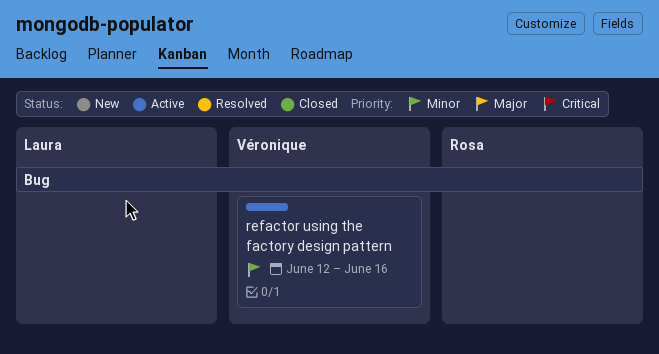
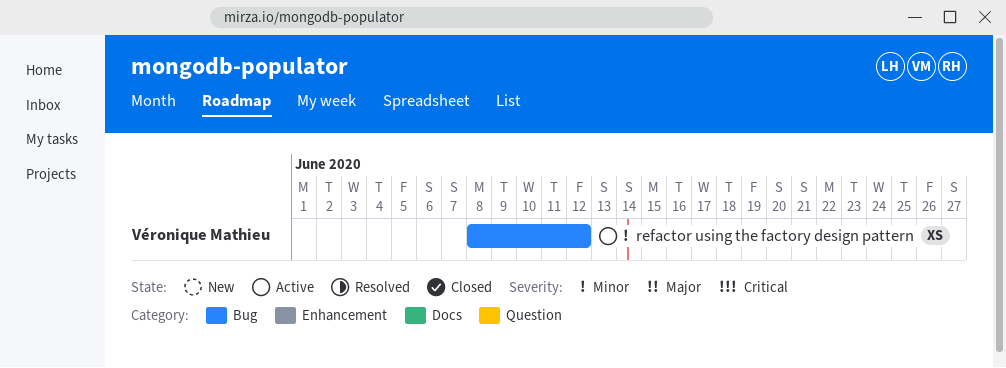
refactor using the factory design pattern, start: Jun 12 -> Jun 8
refactor using the factory design pattern, due: Jun 16 -> Jun 12

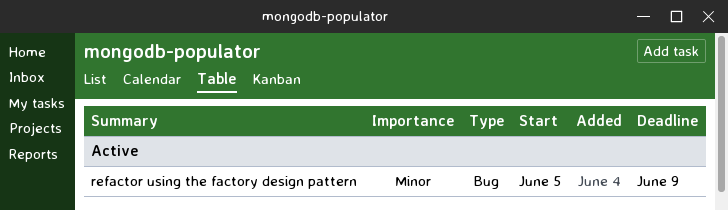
refactor using the factory design pattern, start: Jun 8 -> Jun 5
refactor using the factory design pattern, due: Jun 12 -> Jun 9

